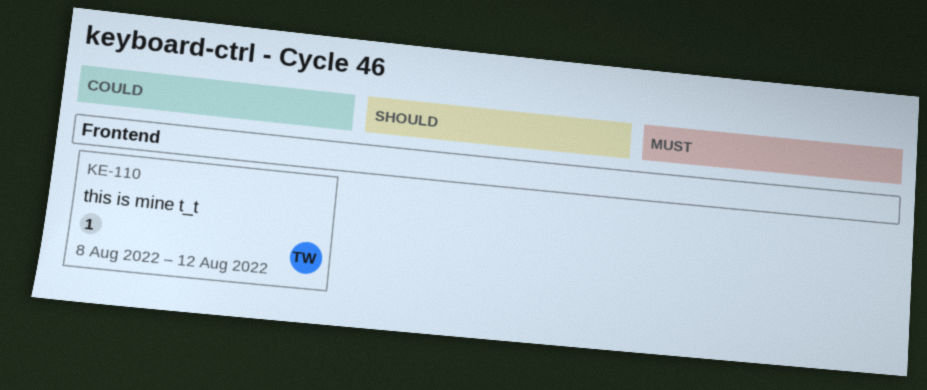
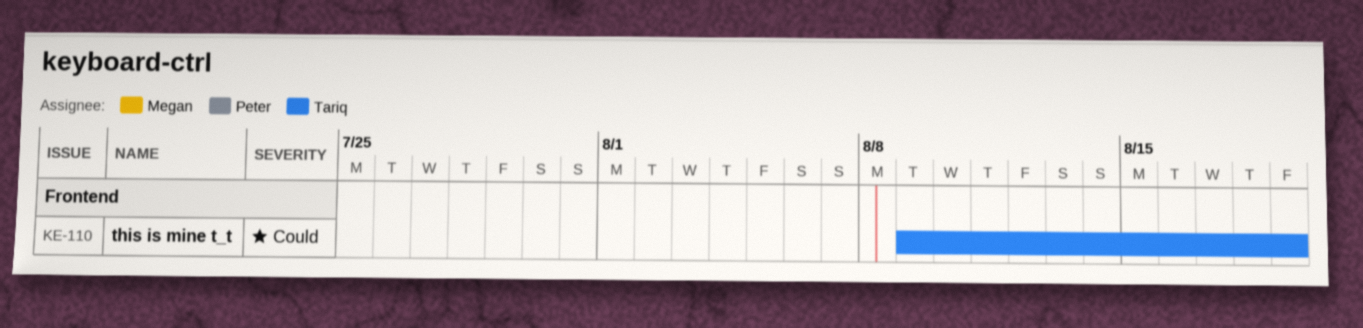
KE-110, start: Aug 8 -> Aug 9
KE-110, due: Aug 12 -> Aug 19

